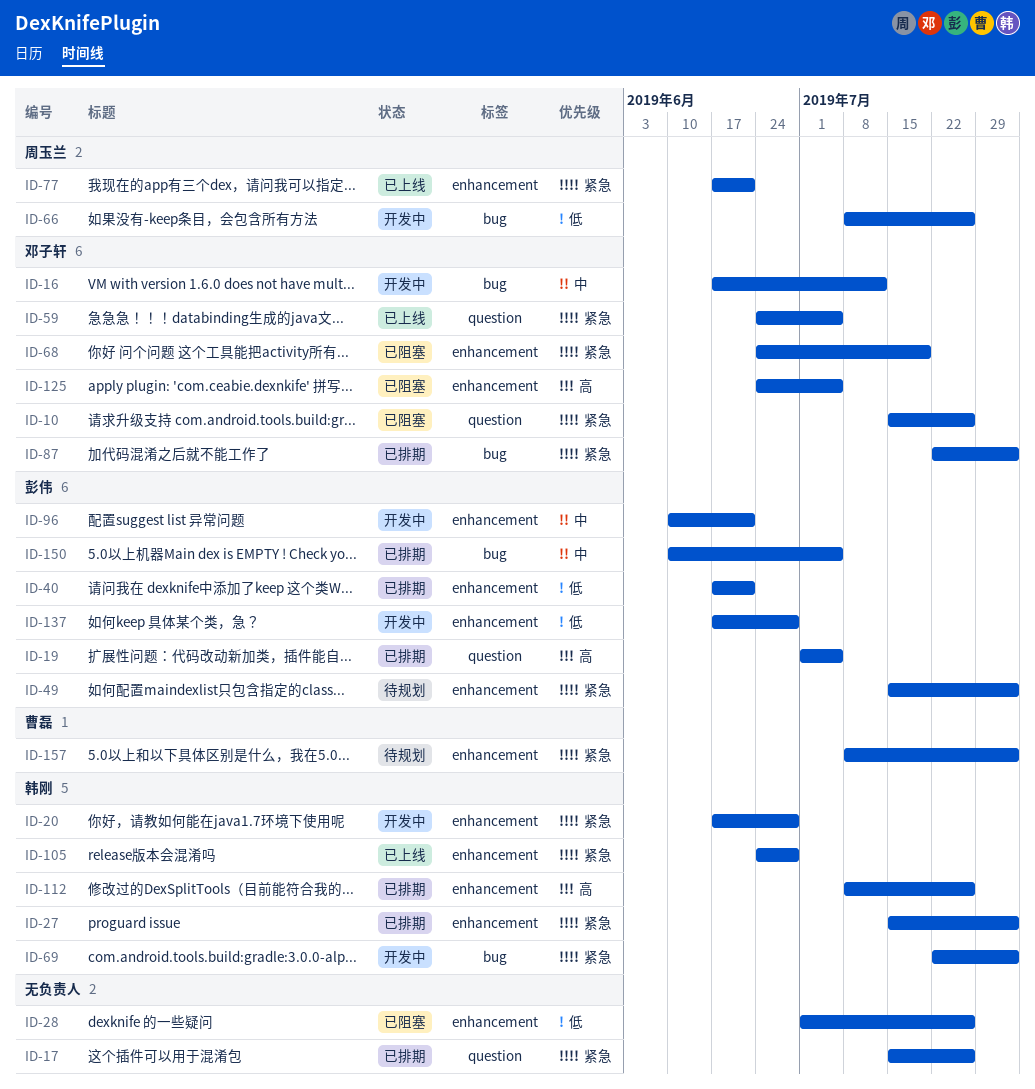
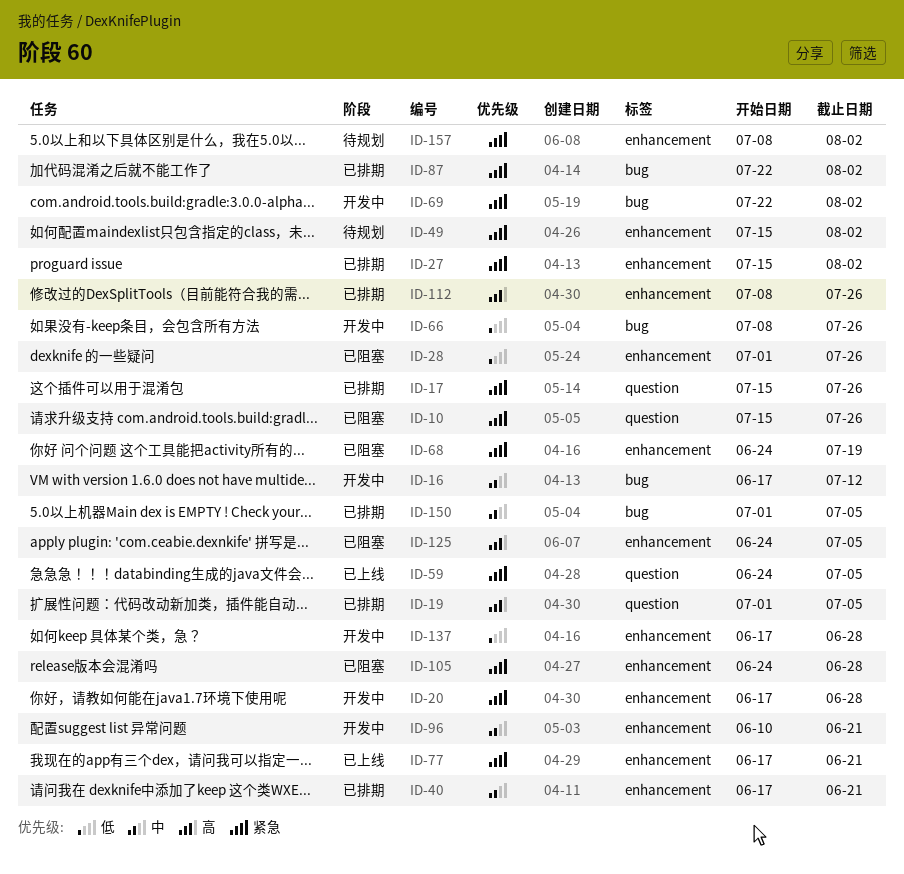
ID-40, priority: 低 -> 中
ID-105, status: 已上线 -> 已阻塞
ID-150, start: Jun 10 -> Jul 1

